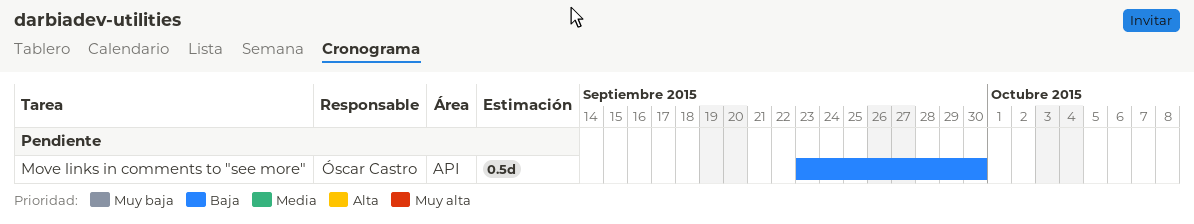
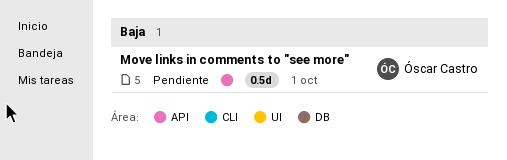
Move links in comments to "see more", due: Sep 30 -> Oct 1

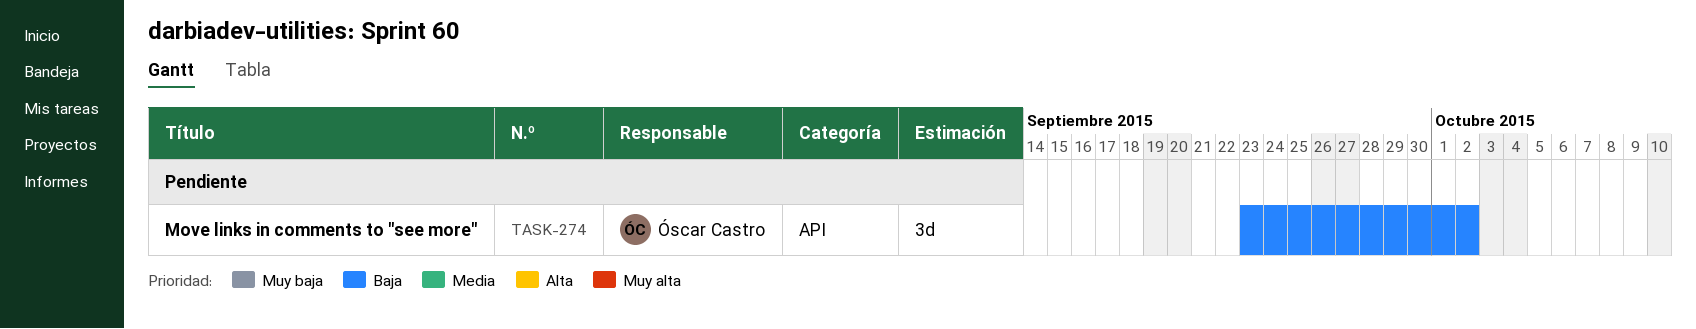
Move links in comments to "see more", estimate: 0.5d -> 3d
Move links in comments to "see more", due: Oct 1 -> Oct 2

